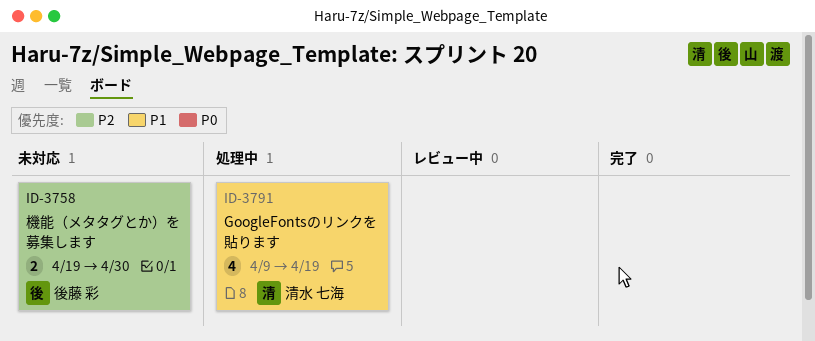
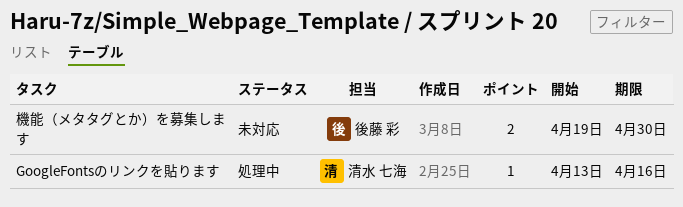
GoogleFontsのリンクを貼ります, estimate: 4 -> 1
GoogleFontsのリンクを貼ります, start: Apr 9 -> Apr 13
GoogleFontsのリンクを貼ります, due: Apr 19 -> Apr 16

